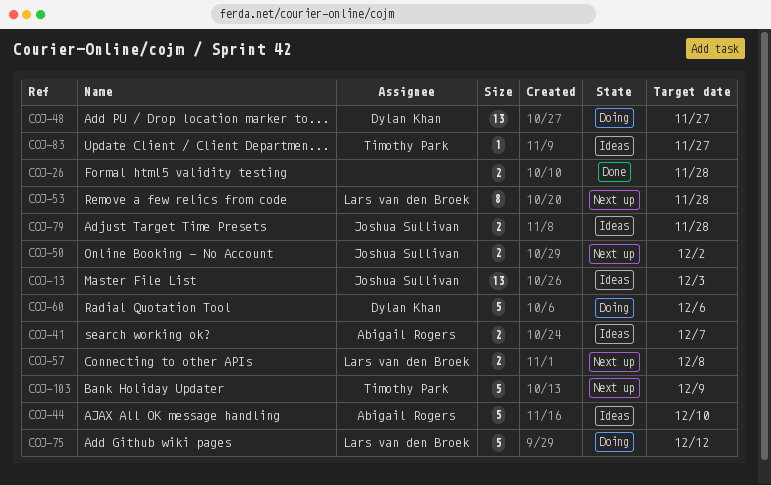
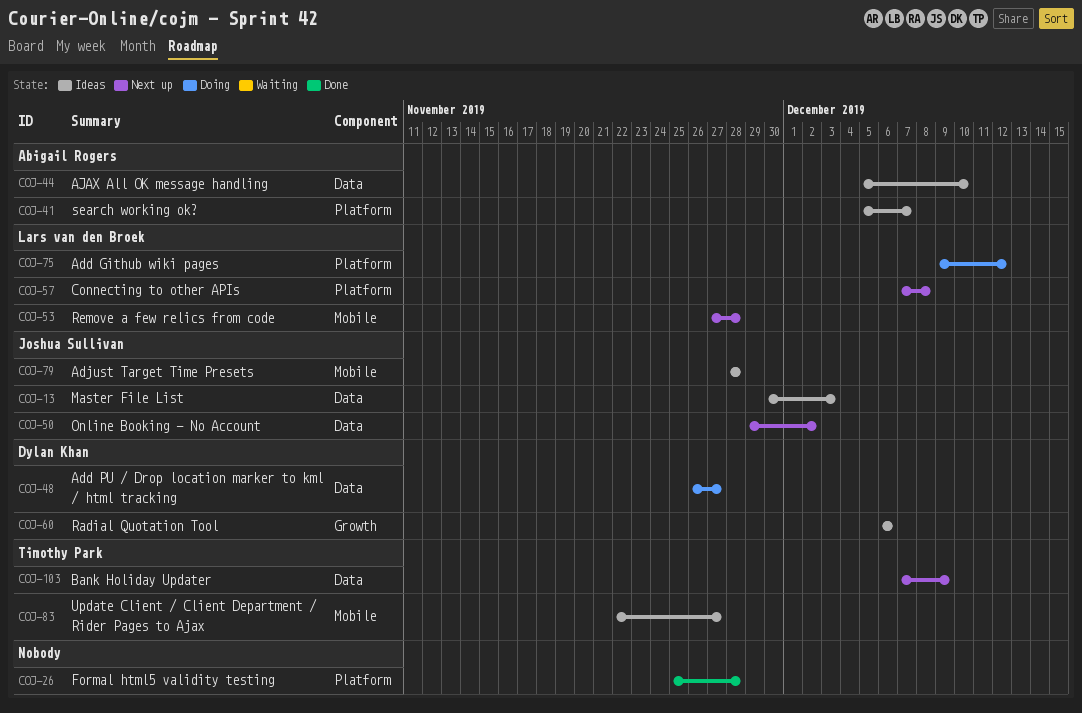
COJ-60, status: Doing -> Ideas

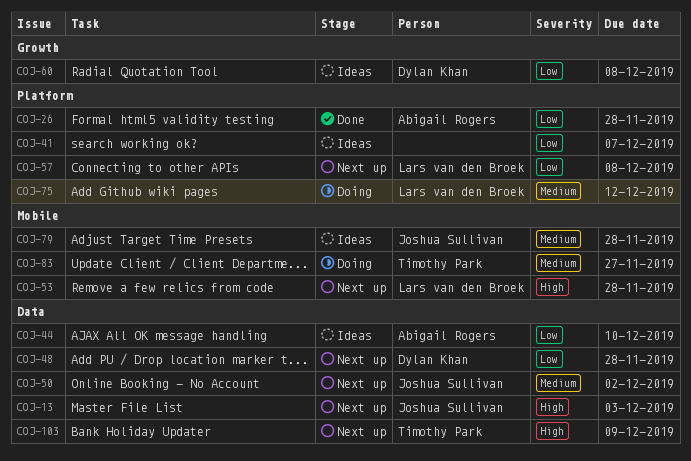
COJ-13, status: Ideas -> Next up
COJ-26, owner: none -> Abigail Rogers
COJ-41, owner: Abigail Rogers -> none
COJ-48, status: Doing -> Next up
COJ-48, due: Nov 27 -> Nov 28
COJ-60, due: Dec 6 -> Dec 8
COJ-83, status: Ideas -> Doing

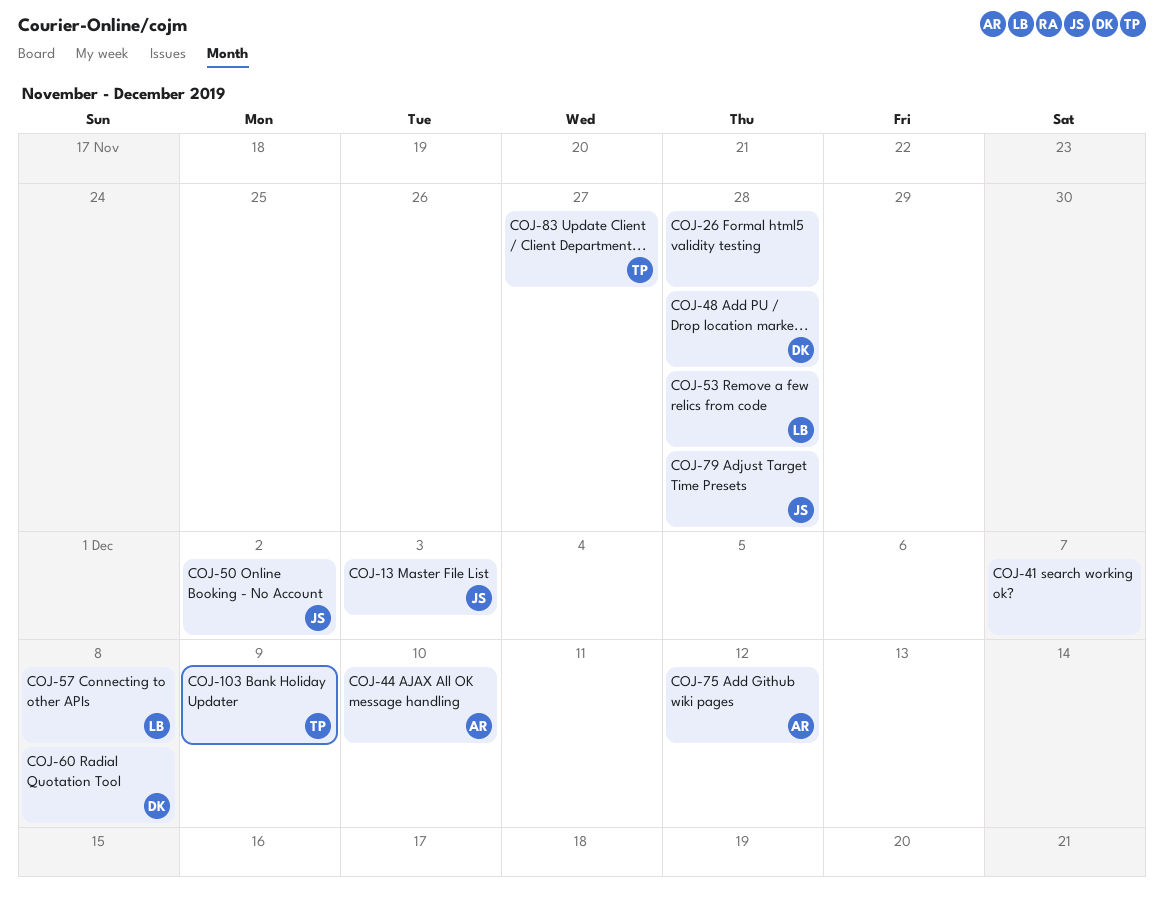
COJ-26, owner: Abigail Rogers -> none
COJ-75, owner: Lars van den Broek -> Abigail Rogers

